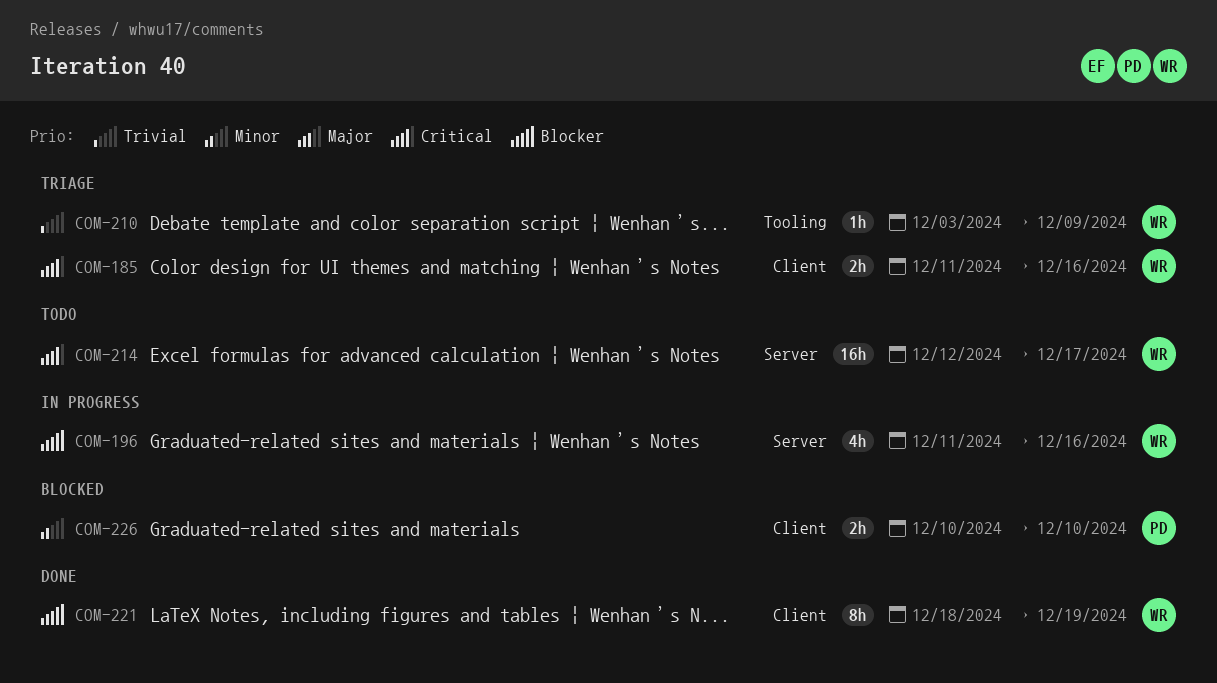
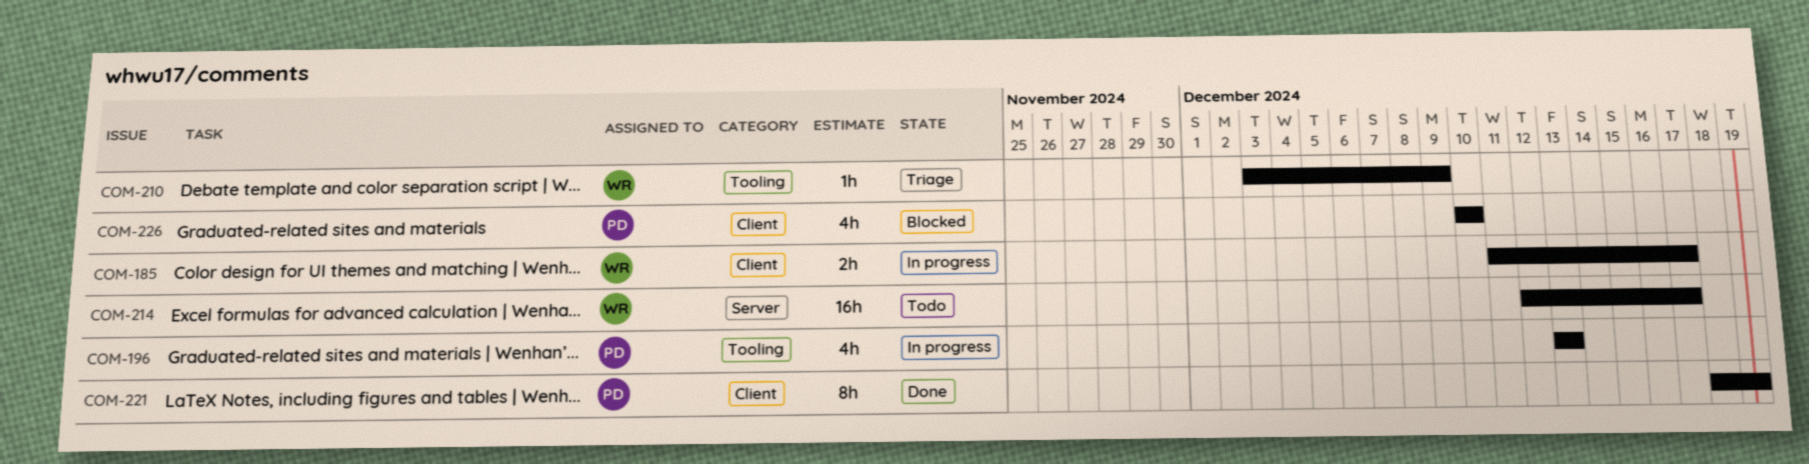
COM-185, status: Triage -> In progress
COM-185, due: Dec 16 -> Dec 17
COM-196, owner: WR -> PD
COM-196, label: Server -> Tooling
COM-196, start: Dec 11 -> Dec 13
COM-196, due: Dec 16 -> Dec 13
COM-221, owner: WR -> PD
COM-226, estimate: 2h -> 4h

